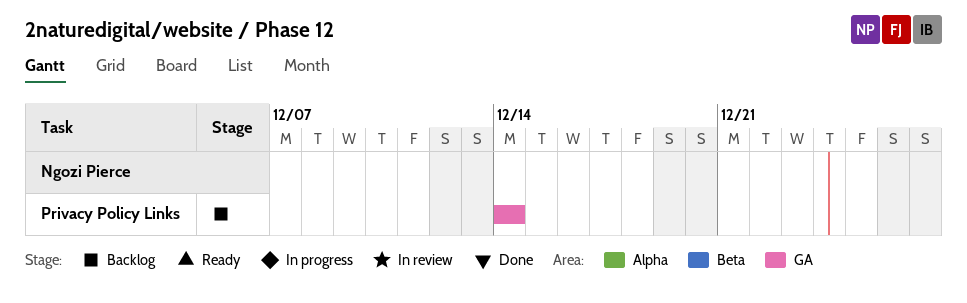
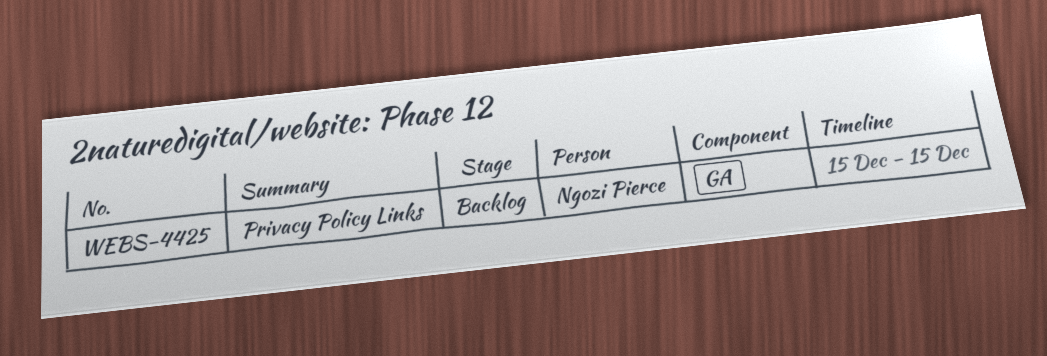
Privacy Policy Links, start: Dec 14 -> Dec 15
Privacy Policy Links, due: Dec 14 -> Dec 15

